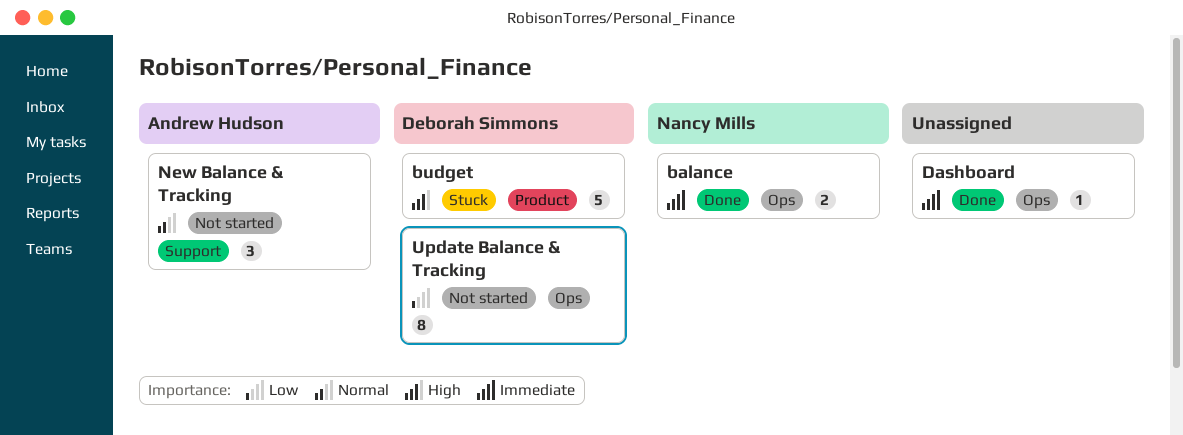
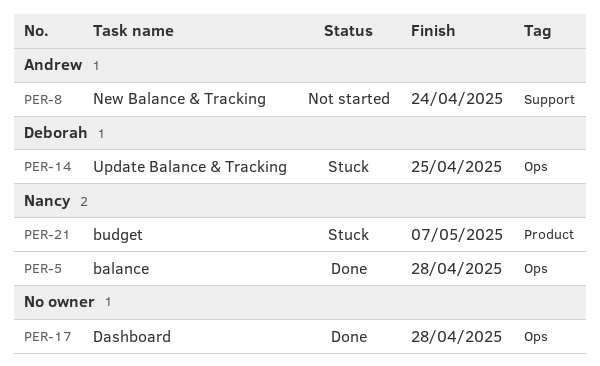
budget, owner: Deborah Simmons -> Nancy Mills
Update Balance & Tracking, status: Not started -> Stuck

